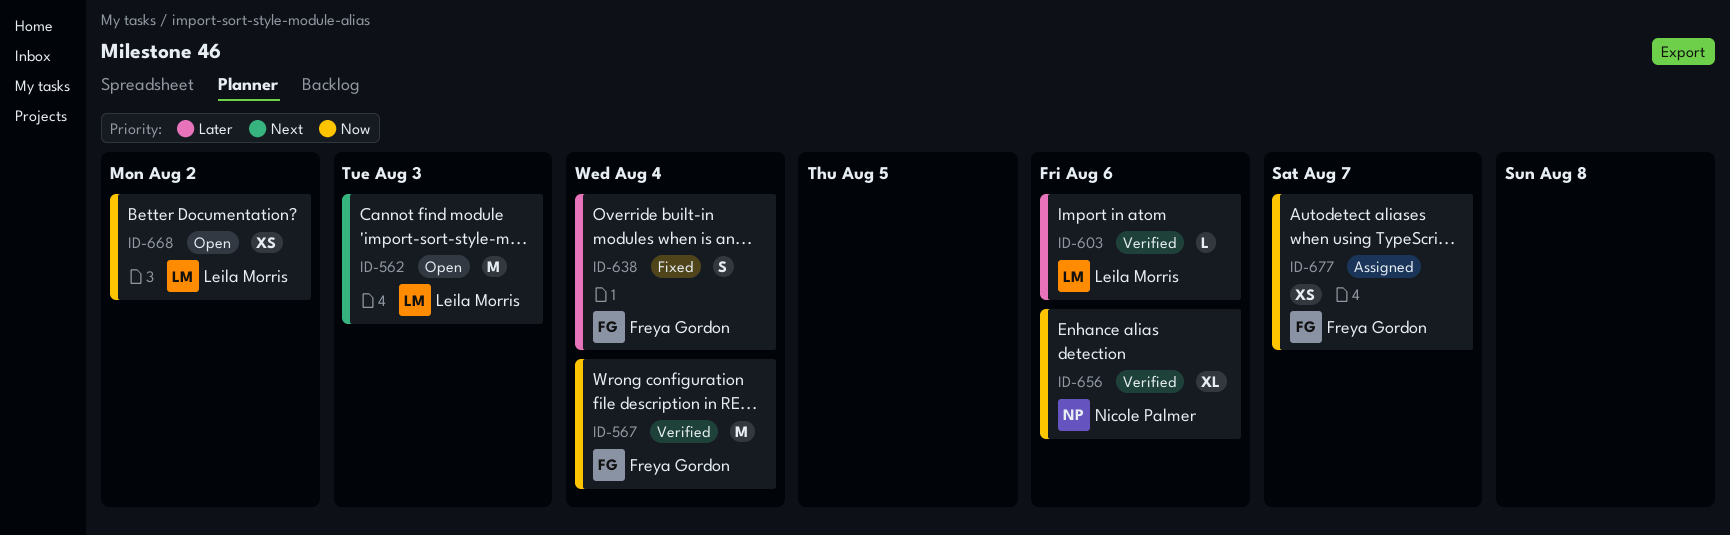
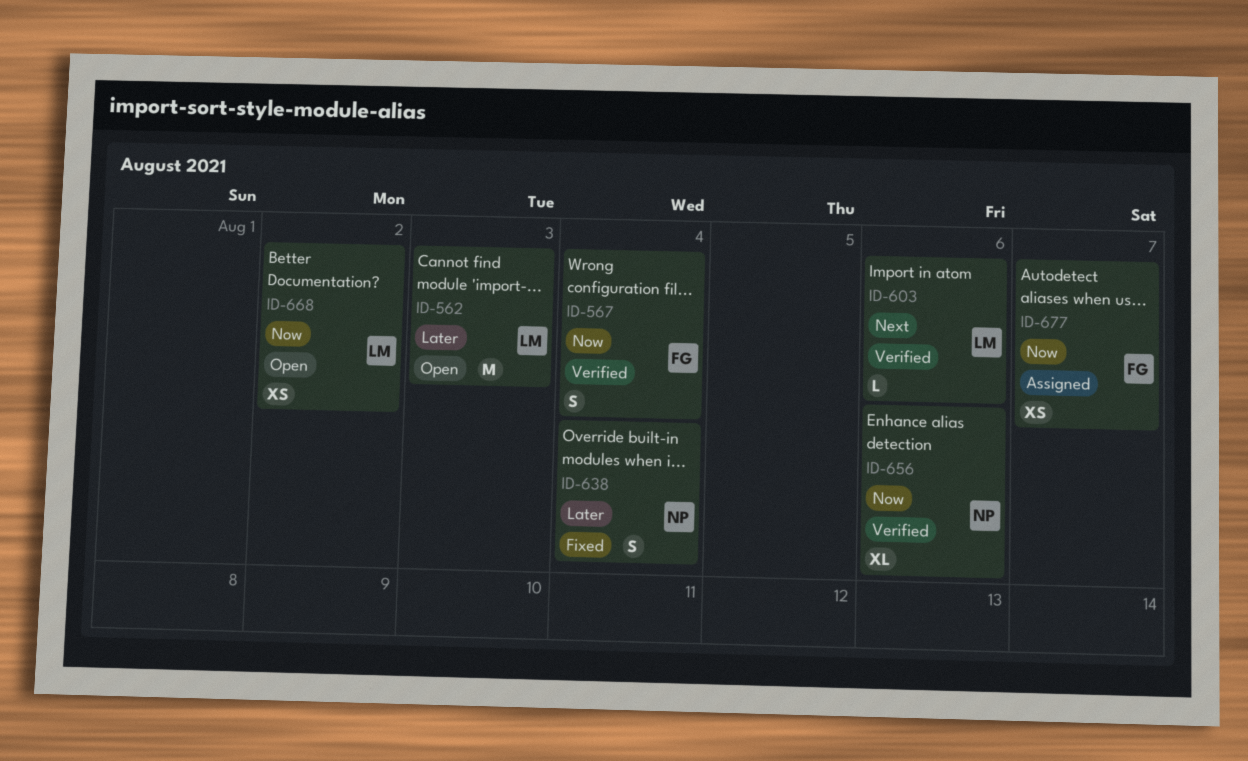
ID-562, priority: Next -> Later
ID-567, estimate: M -> S
ID-603, priority: Later -> Next
ID-638, owner: Freya Gordon -> Nicole Palmer

